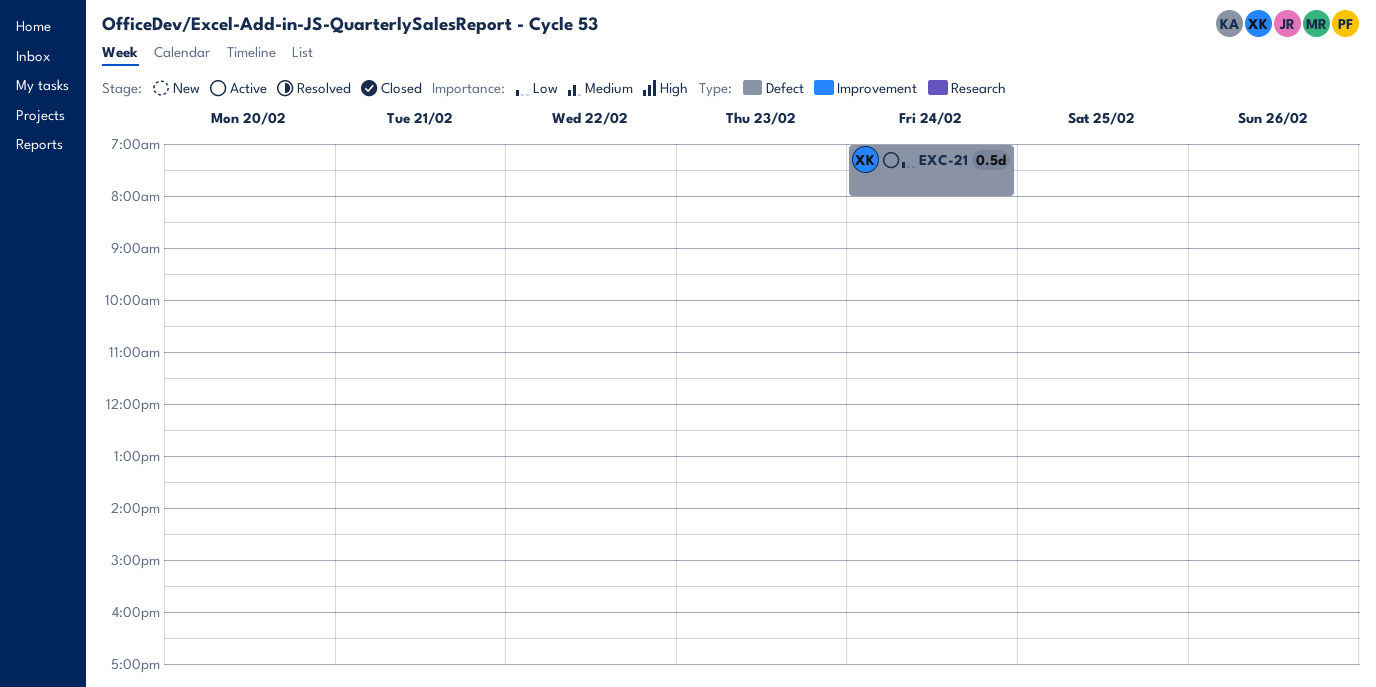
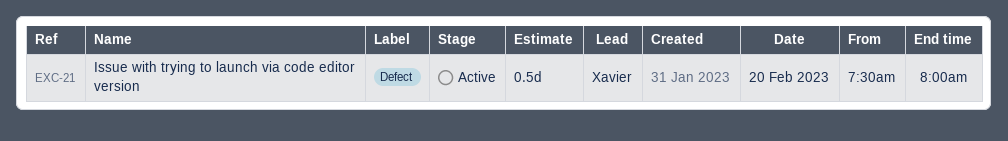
EXC-21, day: Feb 24 -> Feb 20
EXC-21, begins: 07:00 -> 07:30

